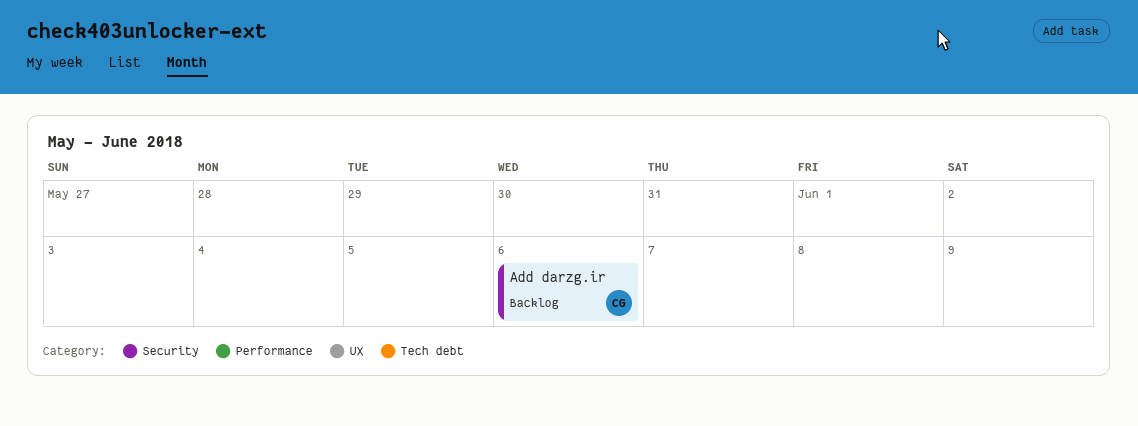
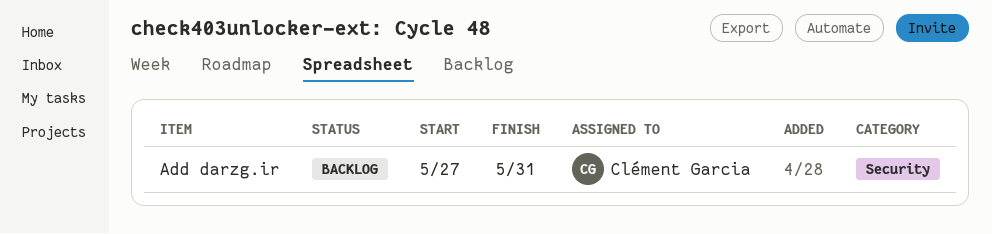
Add darzg.ir, due: Jun 6 -> May 31

